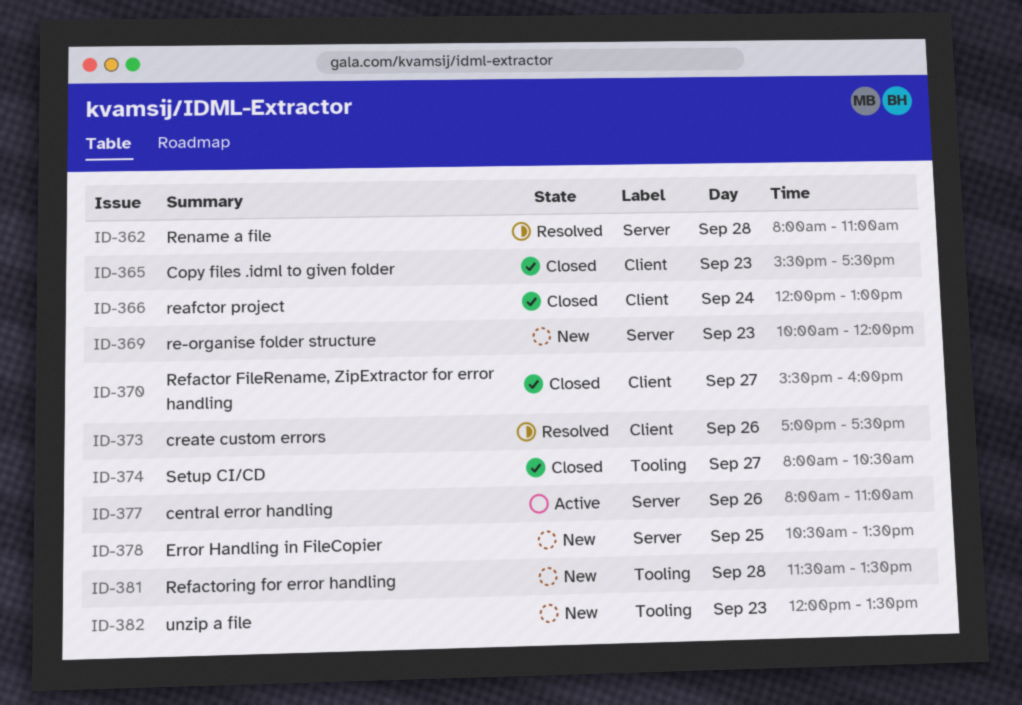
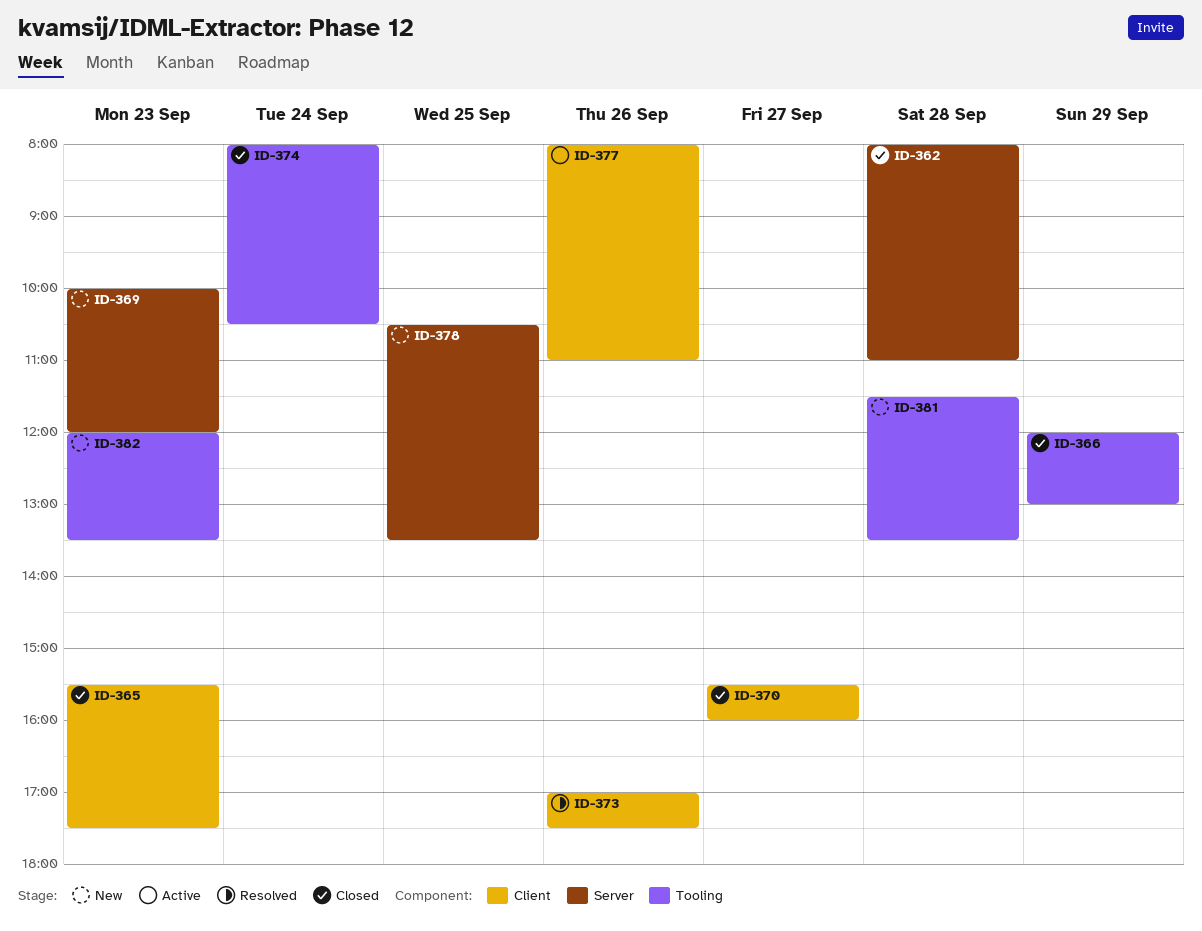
ID-362, status: Resolved -> Closed
ID-366, label: Client -> Tooling
ID-366, day: Sep 24 -> Sep 29
ID-374, day: Sep 27 -> Sep 24
ID-377, label: Server -> Client

